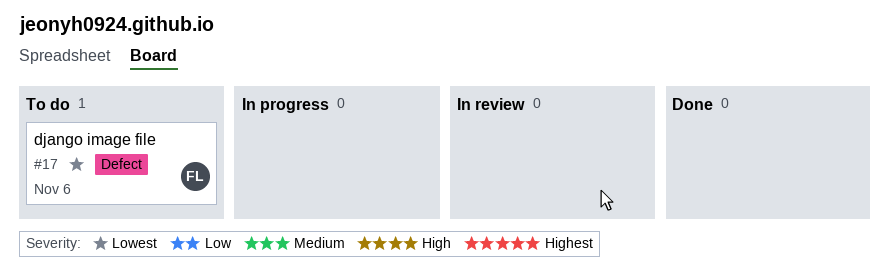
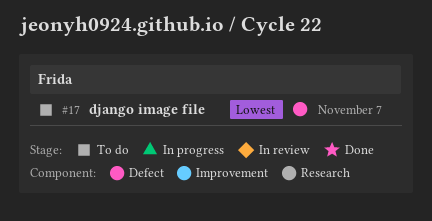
#17, due: Nov 6 -> Nov 7

